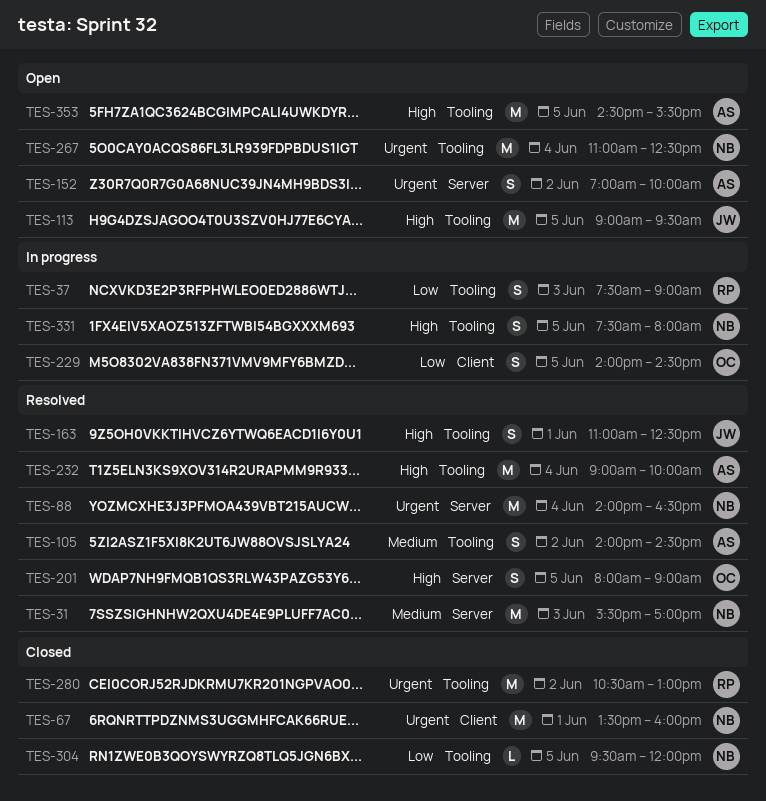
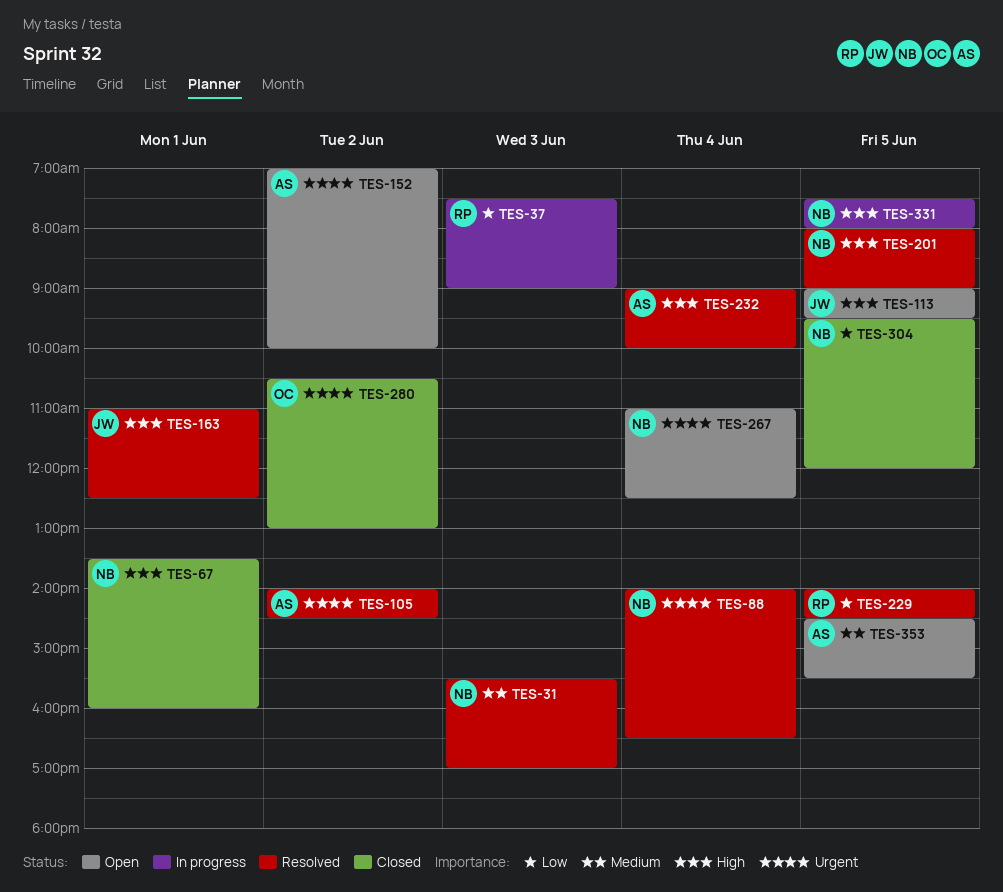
TES-67, priority: Urgent -> High
TES-105, priority: Medium -> Urgent
TES-201, owner: OC -> NB
TES-229, status: In progress -> Resolved
TES-229, owner: OC -> RP
TES-280, owner: RP -> OC
TES-353, priority: High -> Medium

